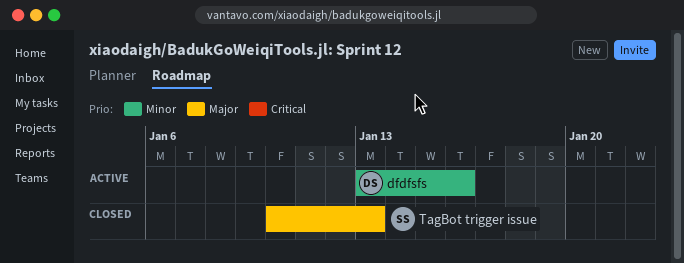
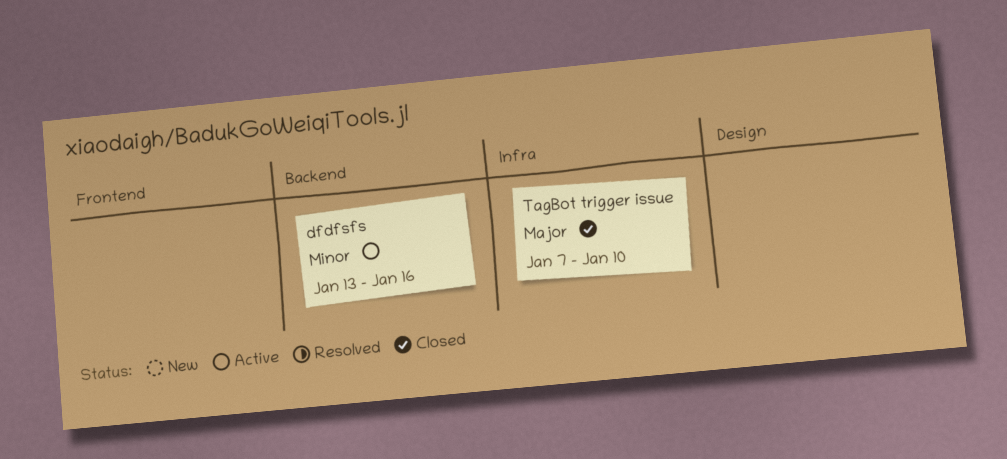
TagBot trigger issue, start: Jan 10 -> Jan 7
TagBot trigger issue, due: Jan 13 -> Jan 10

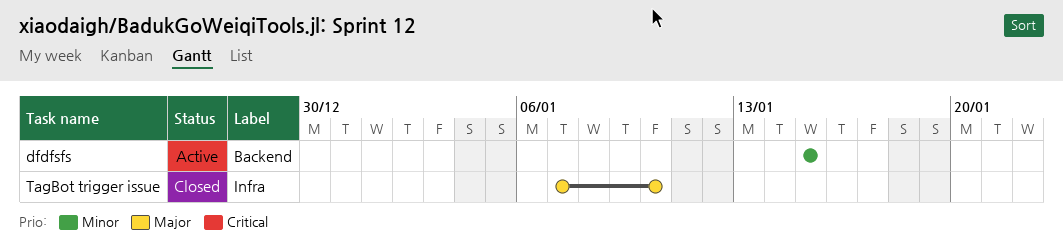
dfdfsfs, start: Jan 13 -> Jan 15
dfdfsfs, due: Jan 16 -> Jan 15

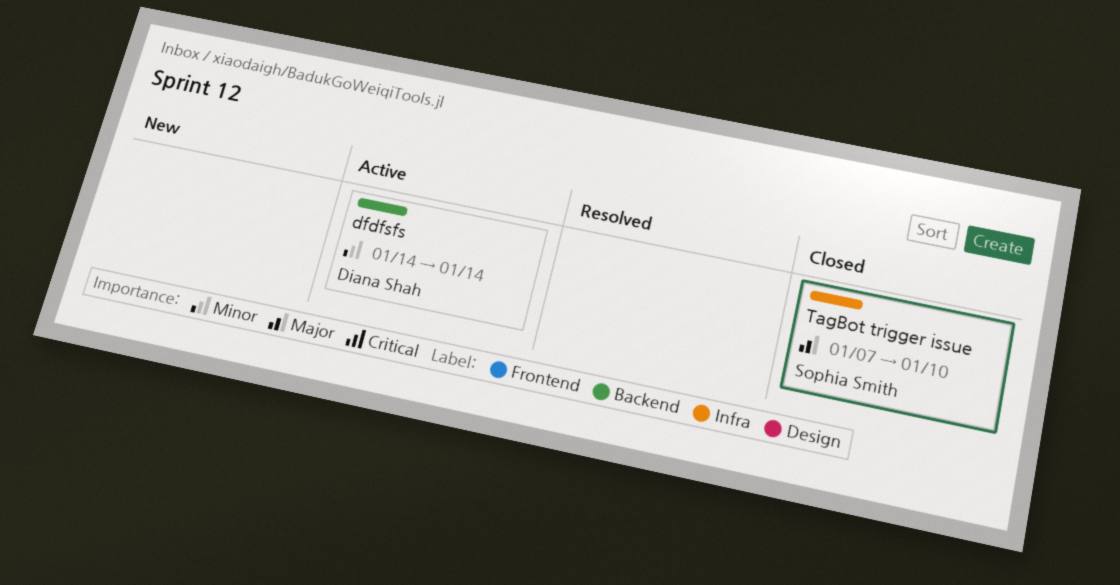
dfdfsfs, start: Jan 15 -> Jan 14
dfdfsfs, due: Jan 15 -> Jan 14

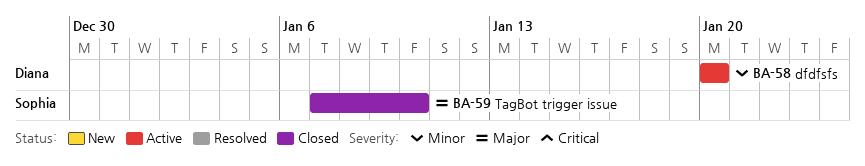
dfdfsfs, start: Jan 14 -> Jan 20
dfdfsfs, due: Jan 14 -> Jan 20

